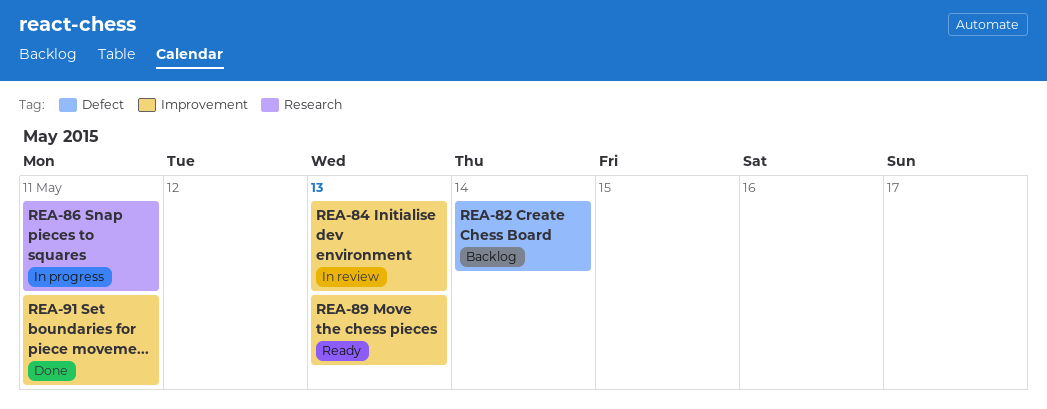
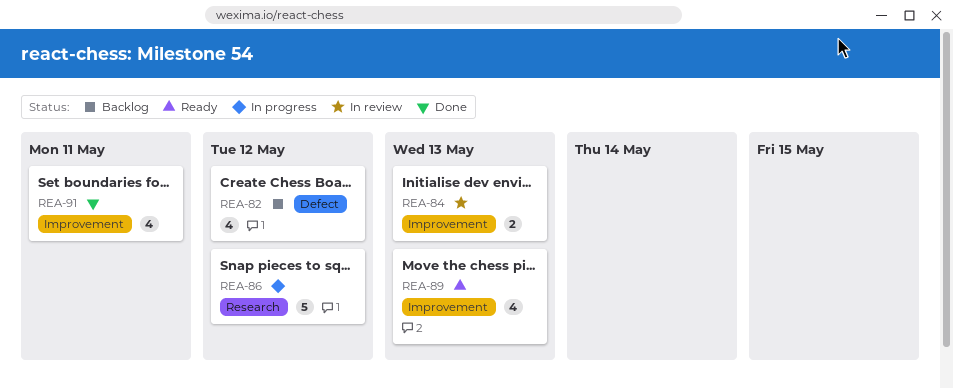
REA-82, due: May 14 -> May 12
REA-86, due: May 11 -> May 12

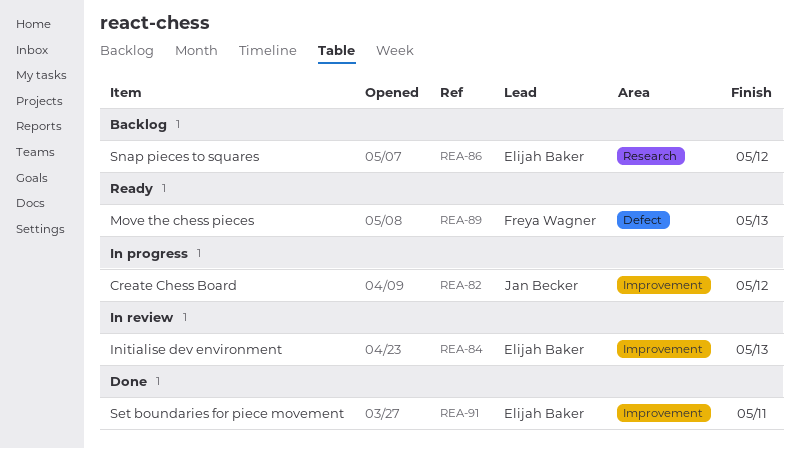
REA-82, status: Backlog -> In progress
REA-82, label: Defect -> Improvement
REA-86, status: In progress -> Backlog
REA-89, label: Improvement -> Defect

